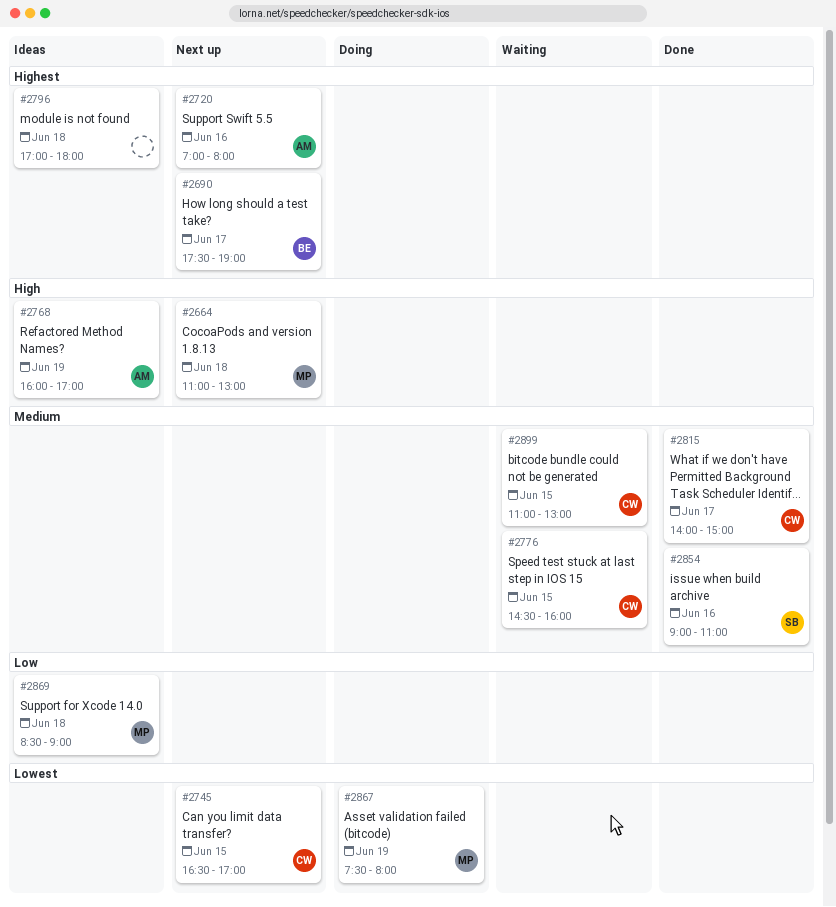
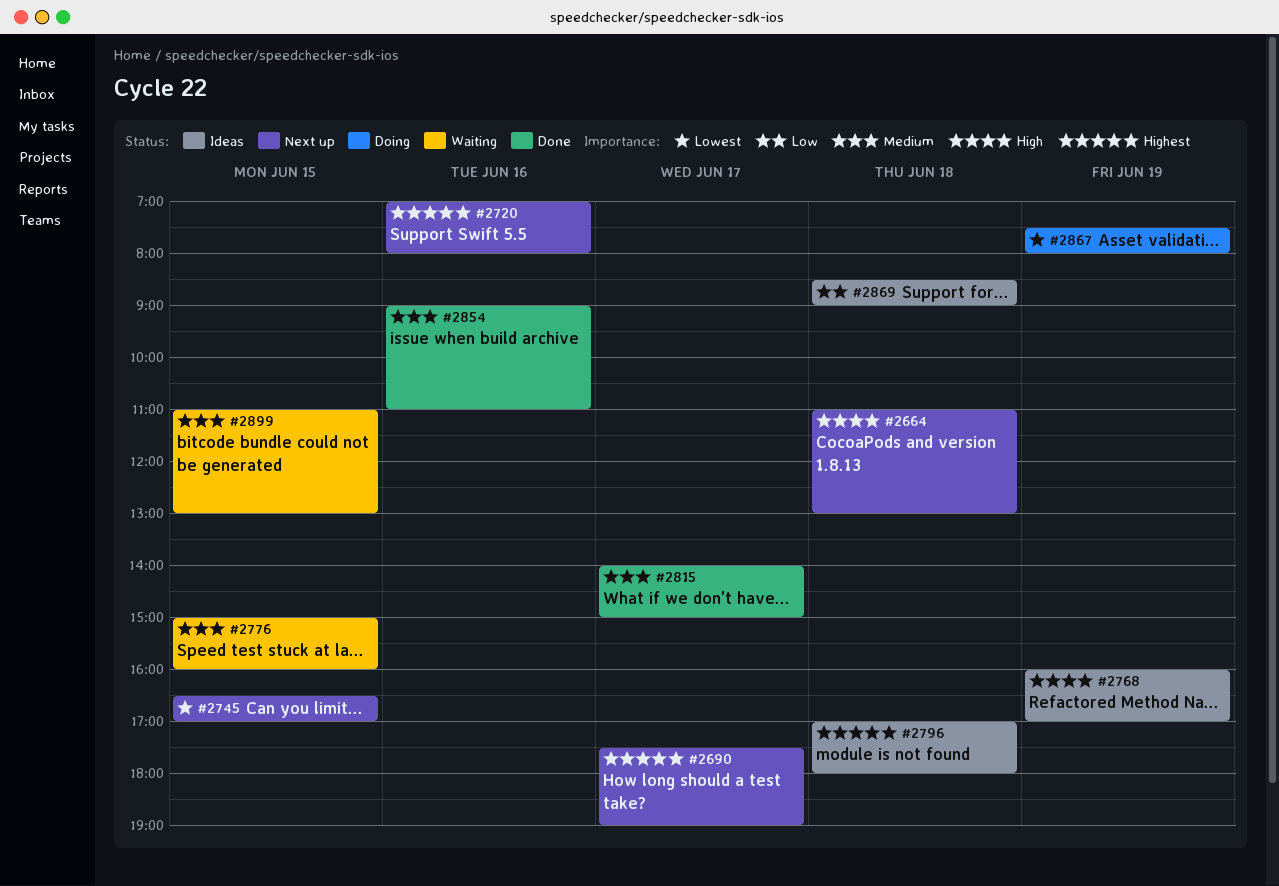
#2776, begins: 14:30 -> 15:00

